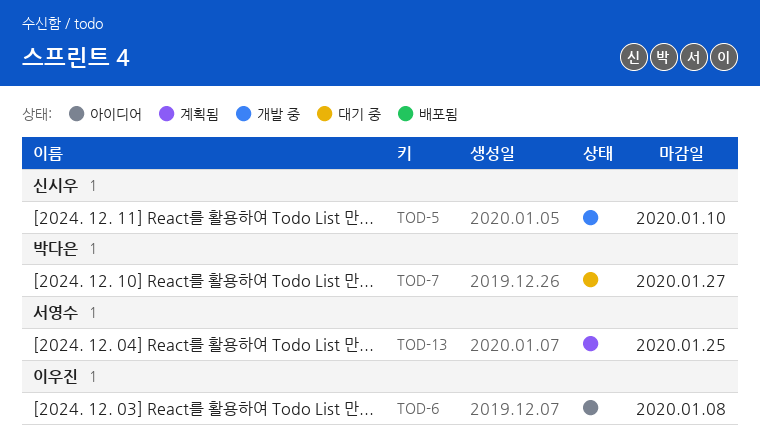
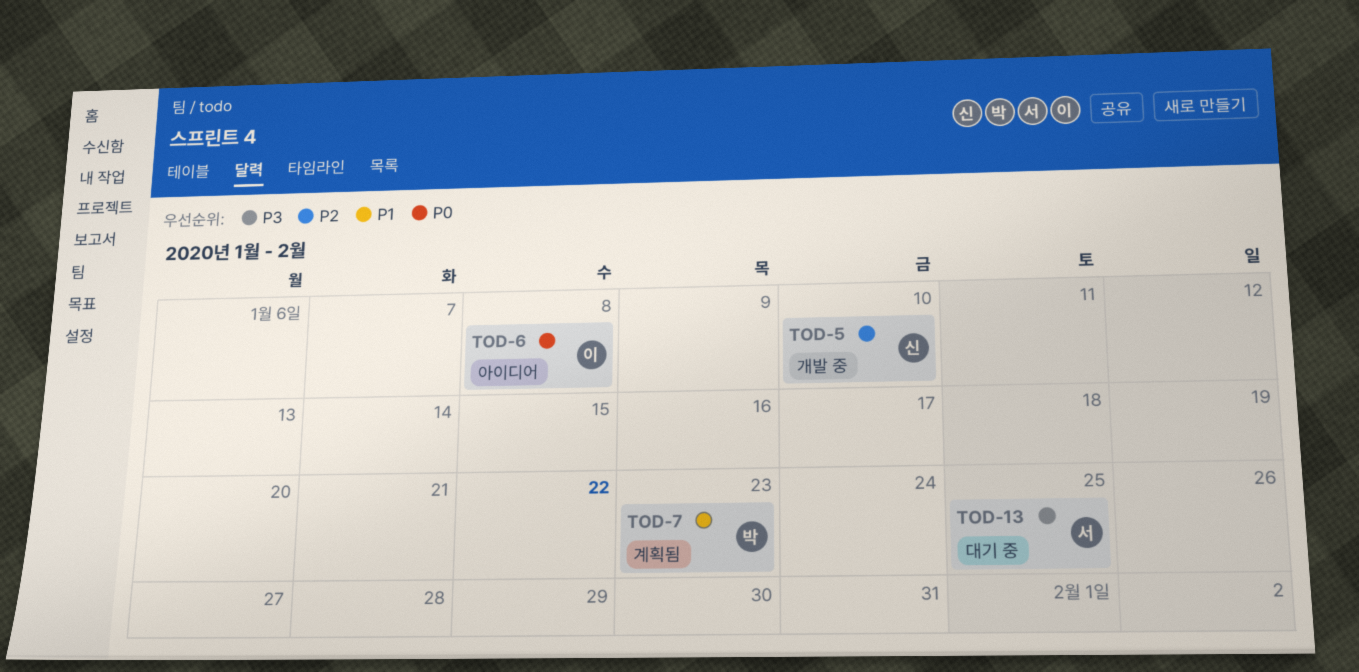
TOD-7, status: 대기 중 -> 계획됨
TOD-7, due: Jan 27 -> Jan 23
TOD-13, status: 계획됨 -> 대기 중

